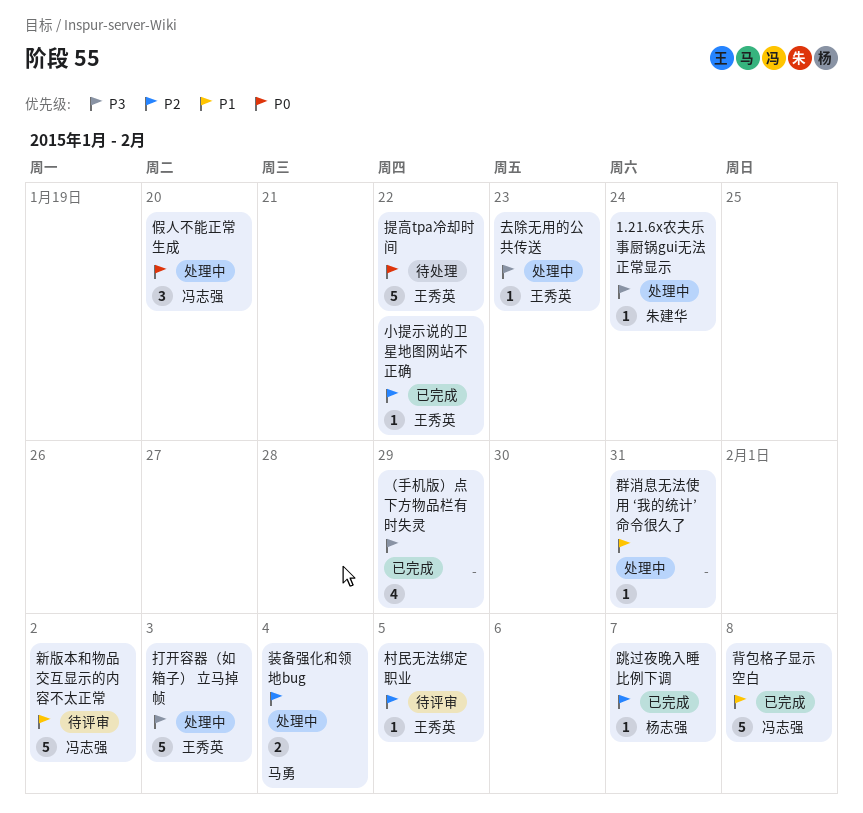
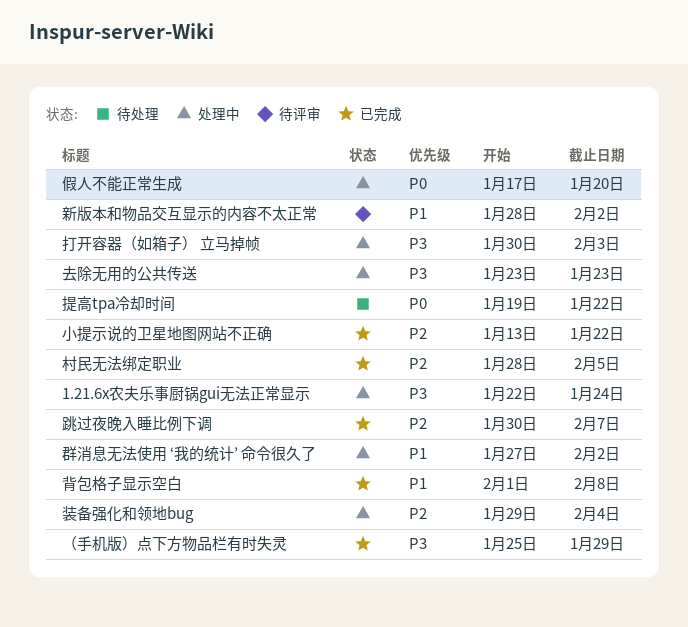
村民无法绑定职业, status: 待评审 -> 已完成
群消息无法使用 ‘我的统计’ 命令很久了, due: Jan 31 -> Feb 2

